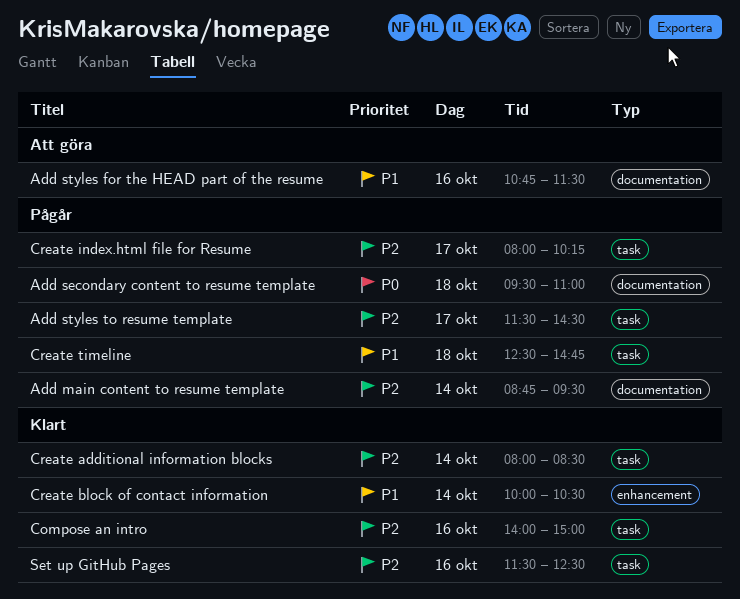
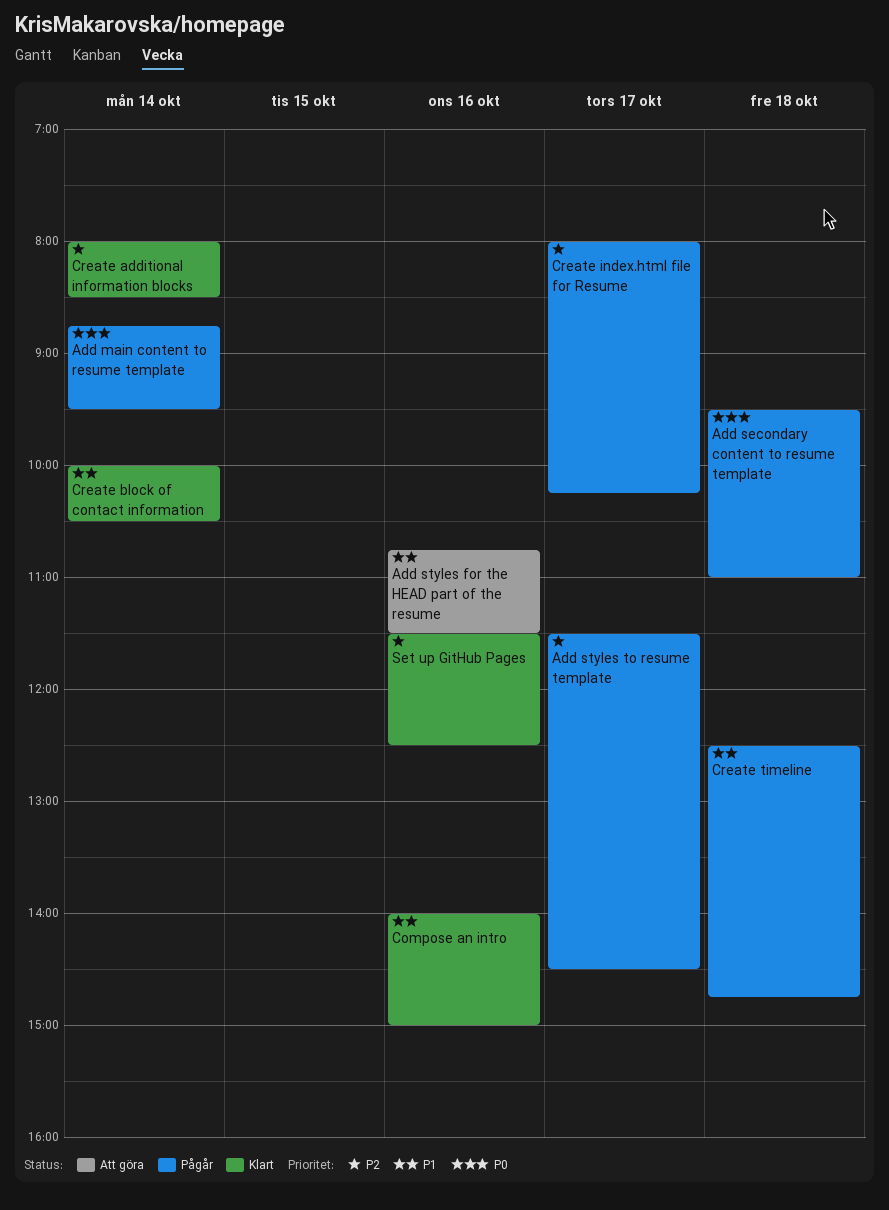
Add main content to resume template, priority: P2 -> P0
Compose an intro, priority: P2 -> P1

